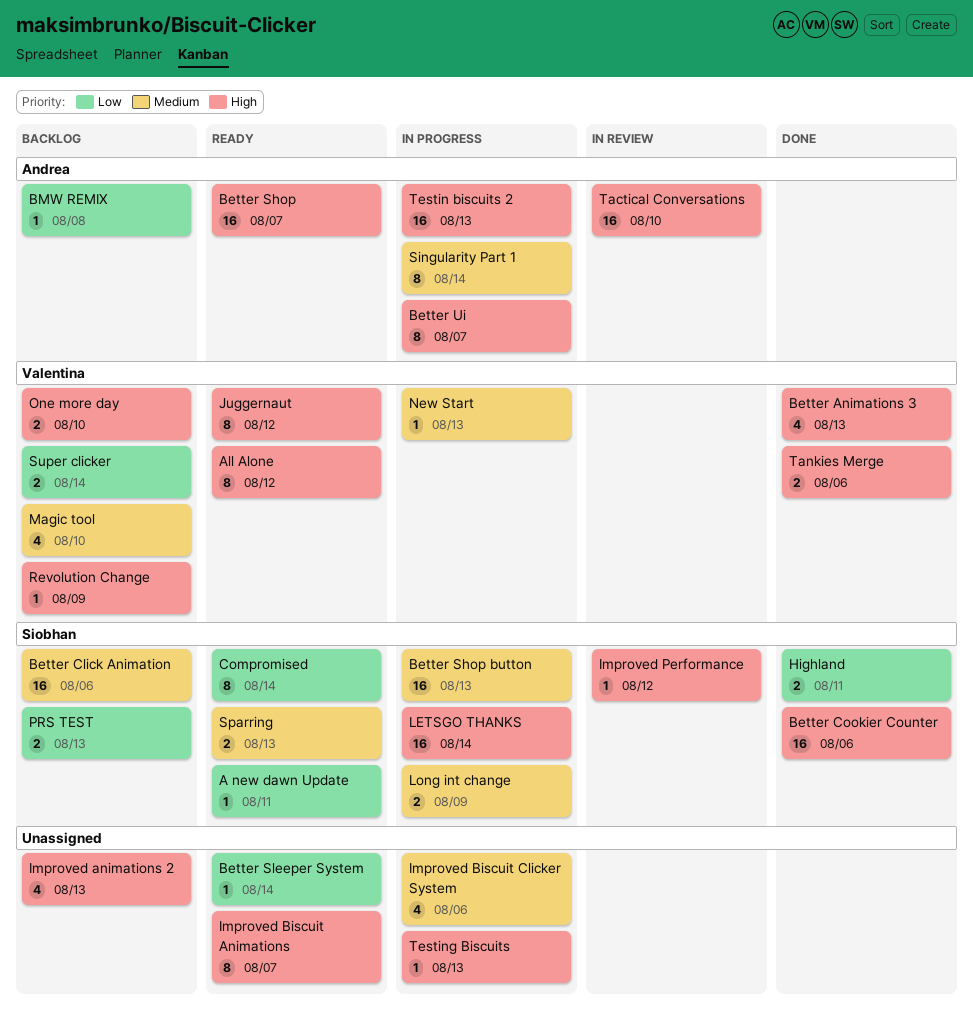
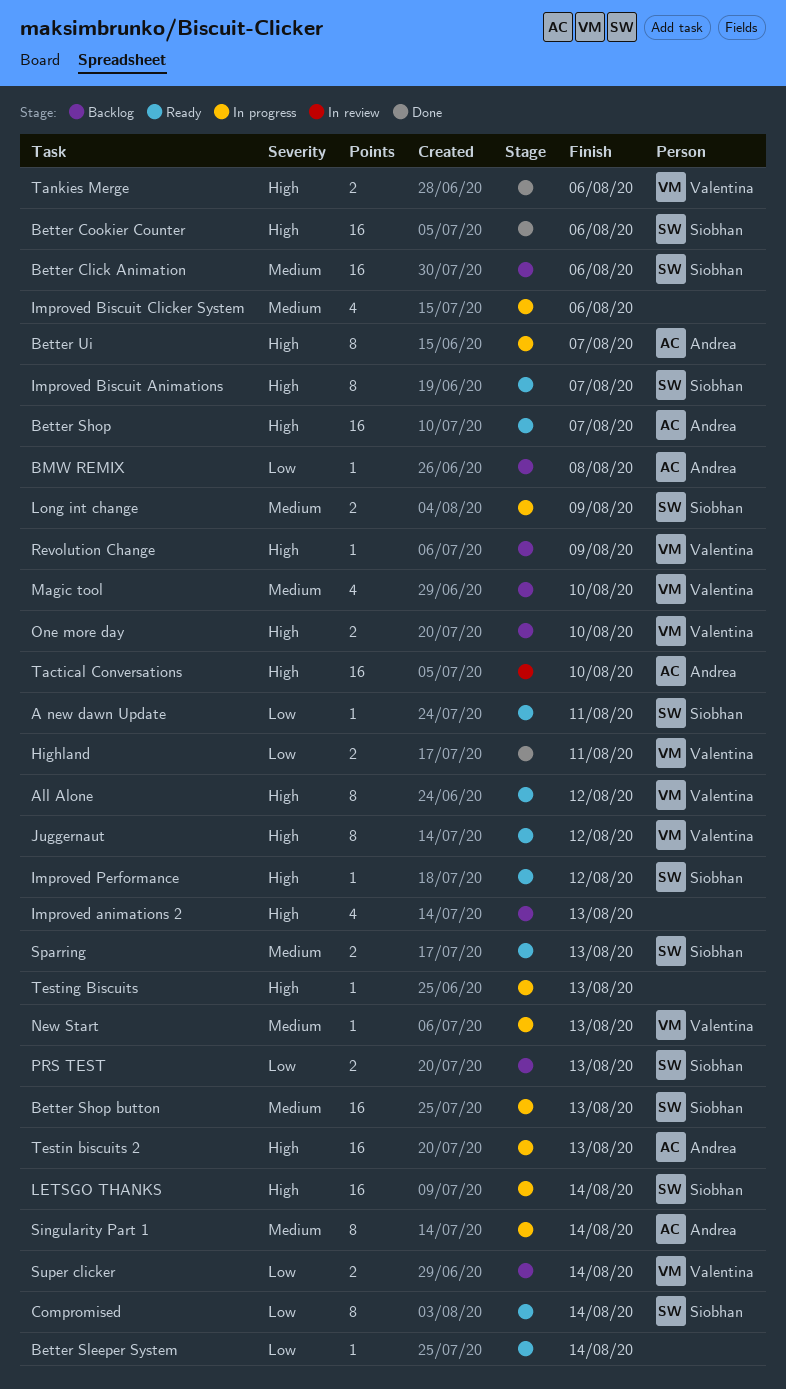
Better Animations 3: present -> none
Highland, owner: Siobhan -> Valentina
Improved Biscuit Animations, owner: none -> Siobhan
Improved Performance, status: In review -> Ready

